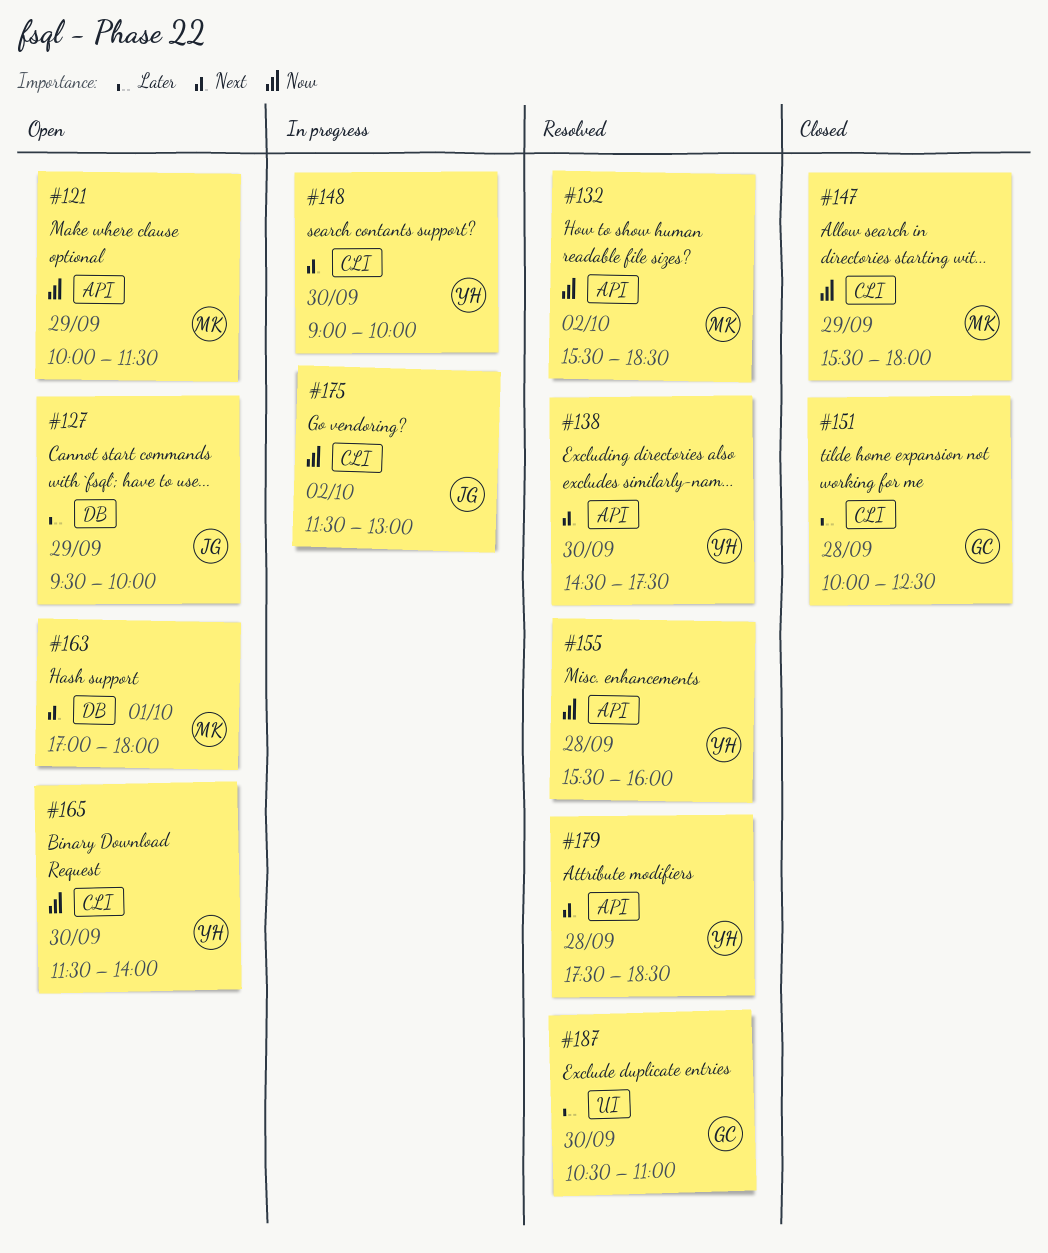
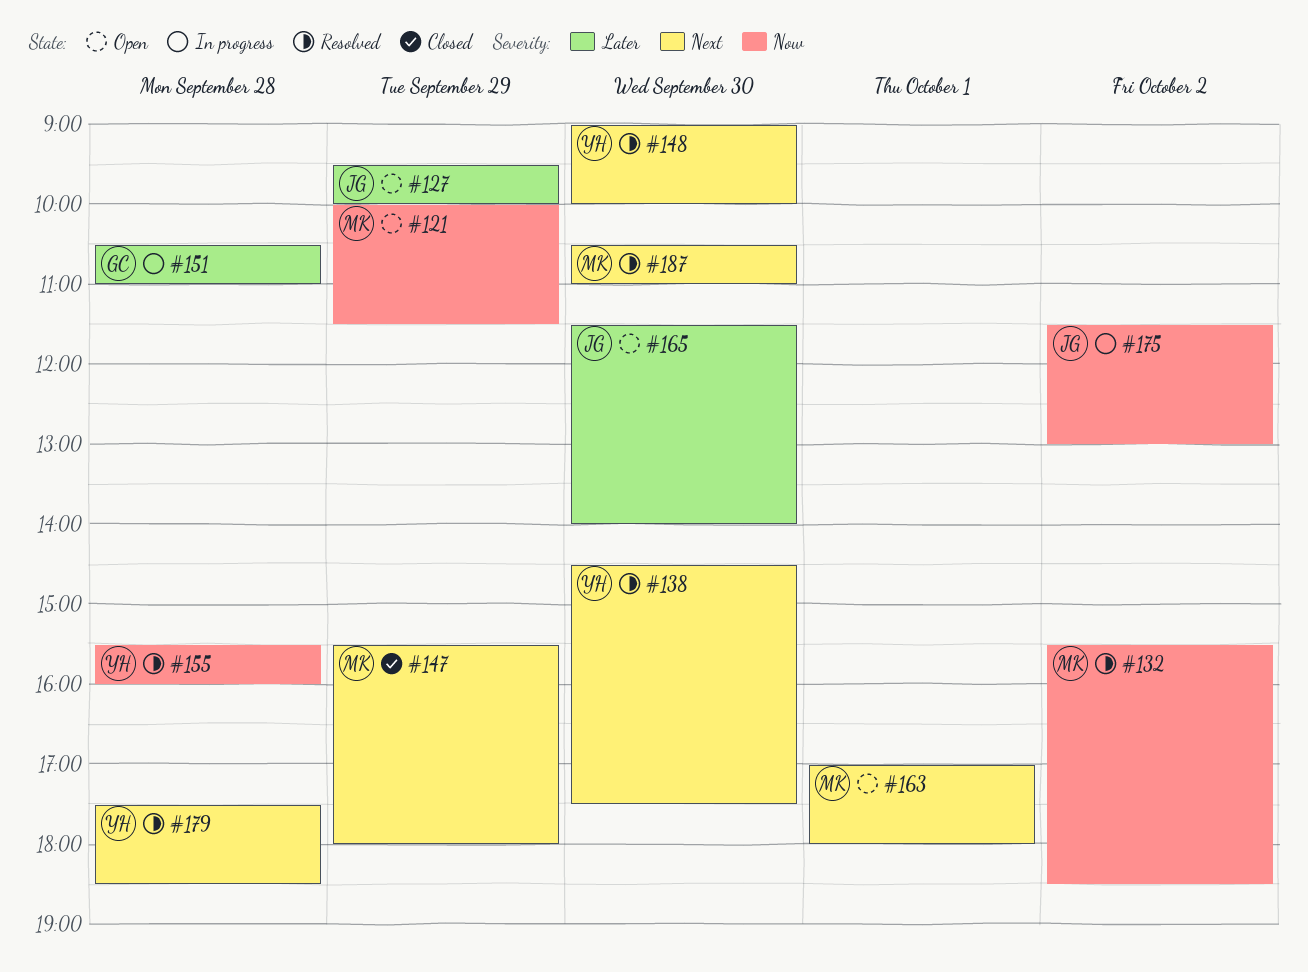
#147, priority: Now -> Next
#148, status: In progress -> Resolved
#151, status: Closed -> In progress
#151, begins: 10:00 -> 10:30
#151, ends: 12:30 -> 11:00
#165, owner: YH -> JG
#165, priority: Now -> Later
#187, owner: GC -> MK
#187, priority: Later -> Next

